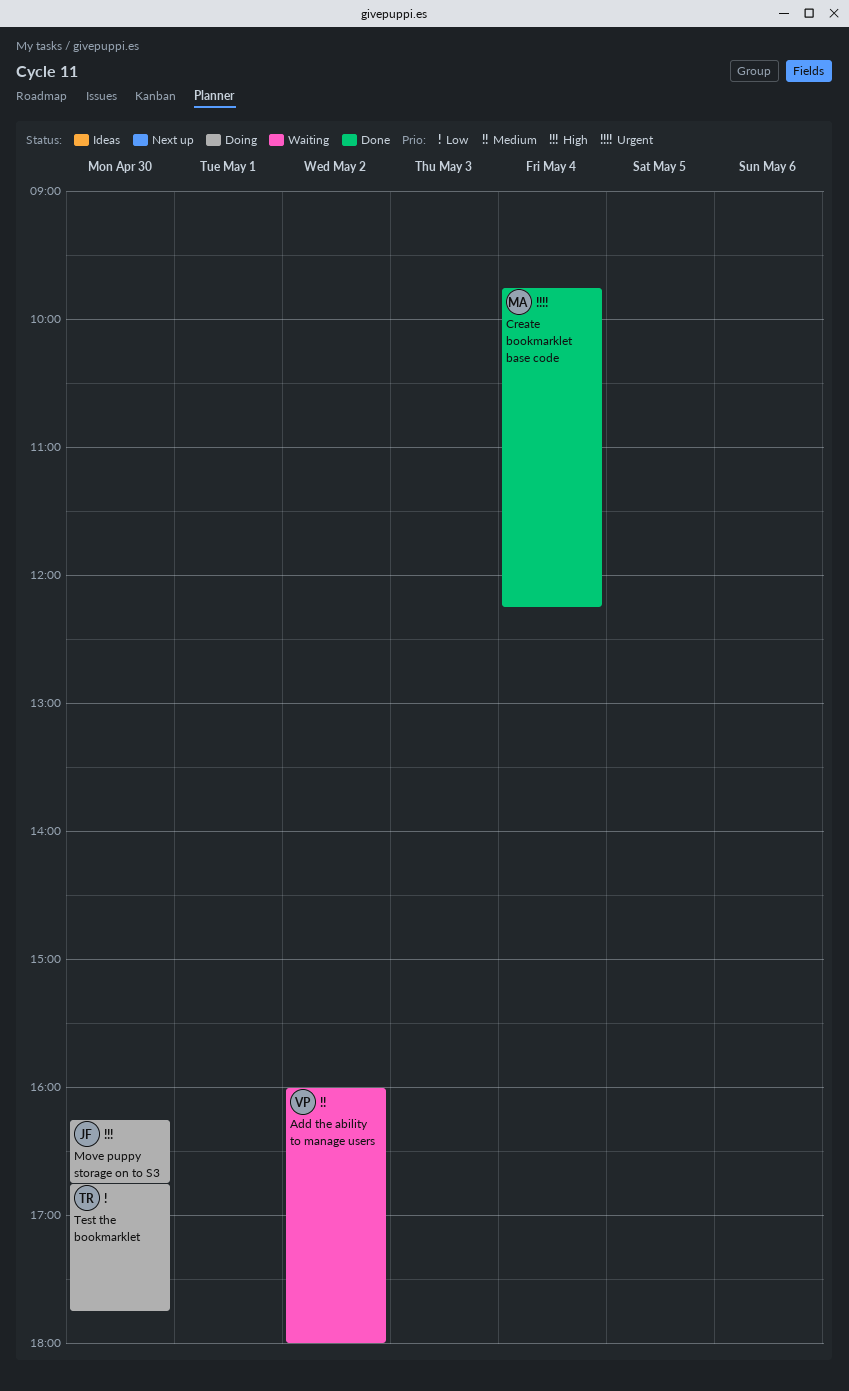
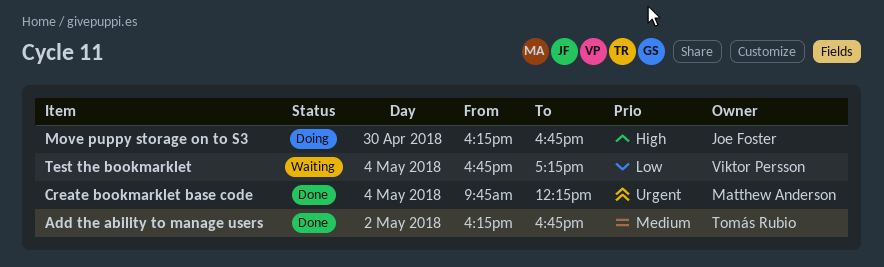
Add the ability to manage users, status: Waiting -> Done
Add the ability to manage users, owner: Viktor Persson -> Tomás Rubio
Add the ability to manage users, begins: 16:00 -> 16:15
Add the ability to manage users, ends: 18:00 -> 16:45
Test the bookmarklet, status: Doing -> Waiting
Test the bookmarklet, owner: Tomás Rubio -> Viktor Persson
Test the bookmarklet, day: Apr 30 -> May 4
Test the bookmarklet, ends: 17:45 -> 17:15

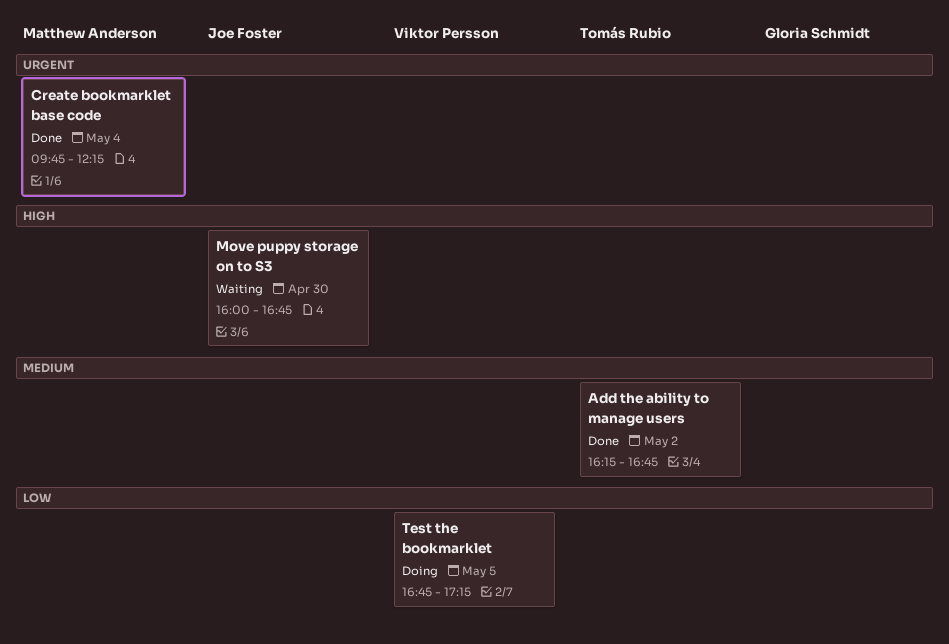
Move puppy storage on to S3, status: Doing -> Waiting
Move puppy storage on to S3, begins: 16:15 -> 16:00
Test the bookmarklet, status: Waiting -> Doing
Test the bookmarklet, day: May 4 -> May 5

